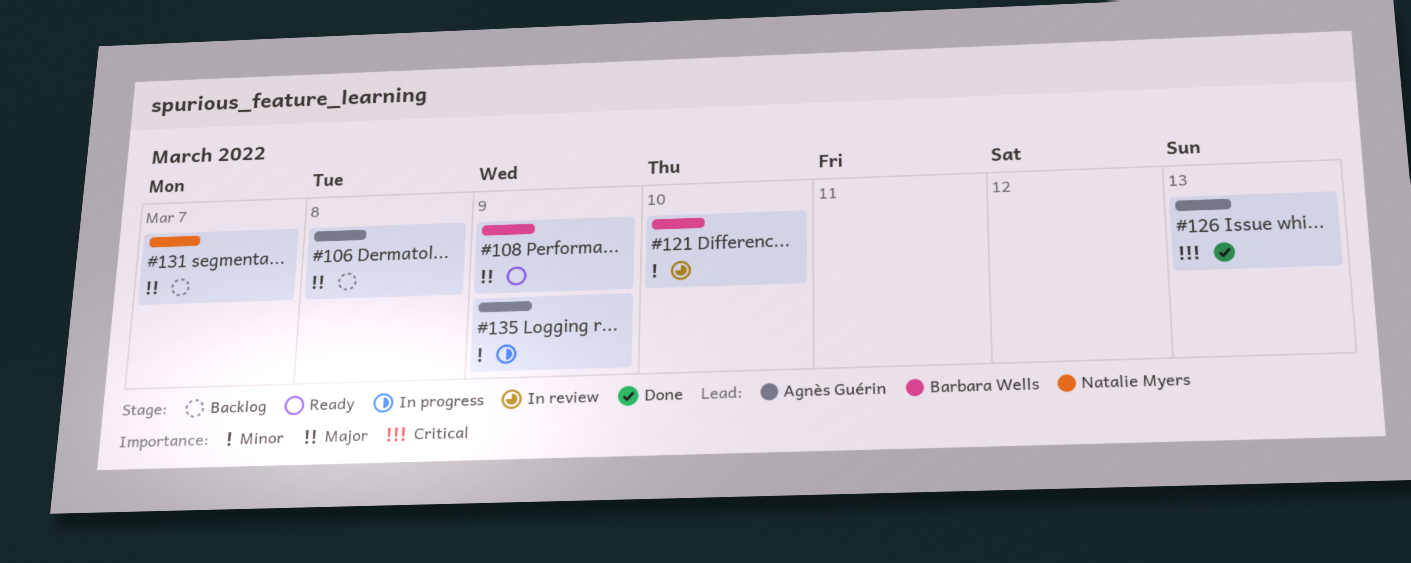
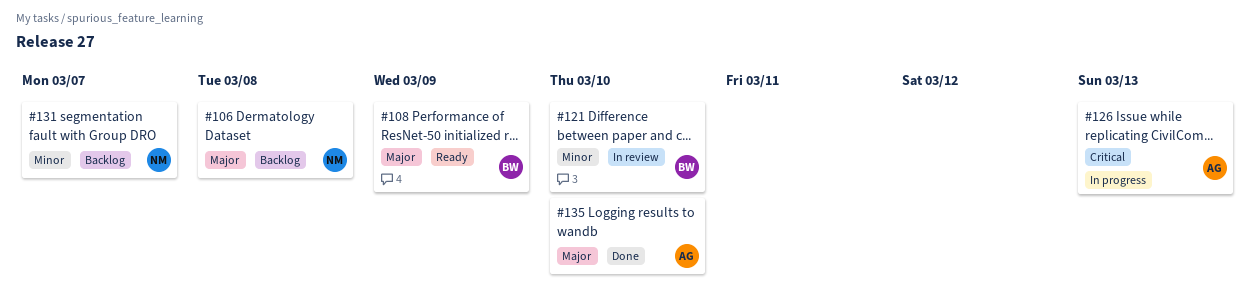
#106, owner: Agnès Guérin -> Natalie Myers
#126, status: Done -> In progress
#131, priority: Major -> Minor
#135, status: In progress -> Done
#135, priority: Minor -> Major
#135, due: Mar 9 -> Mar 10

